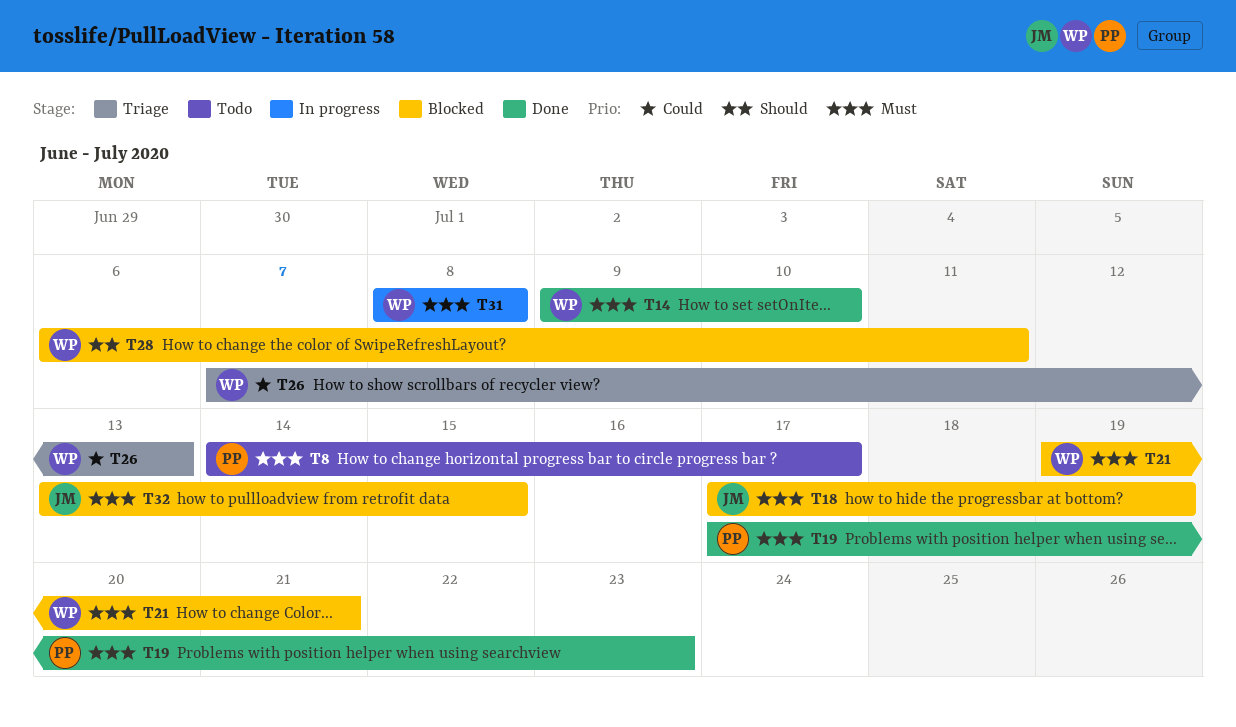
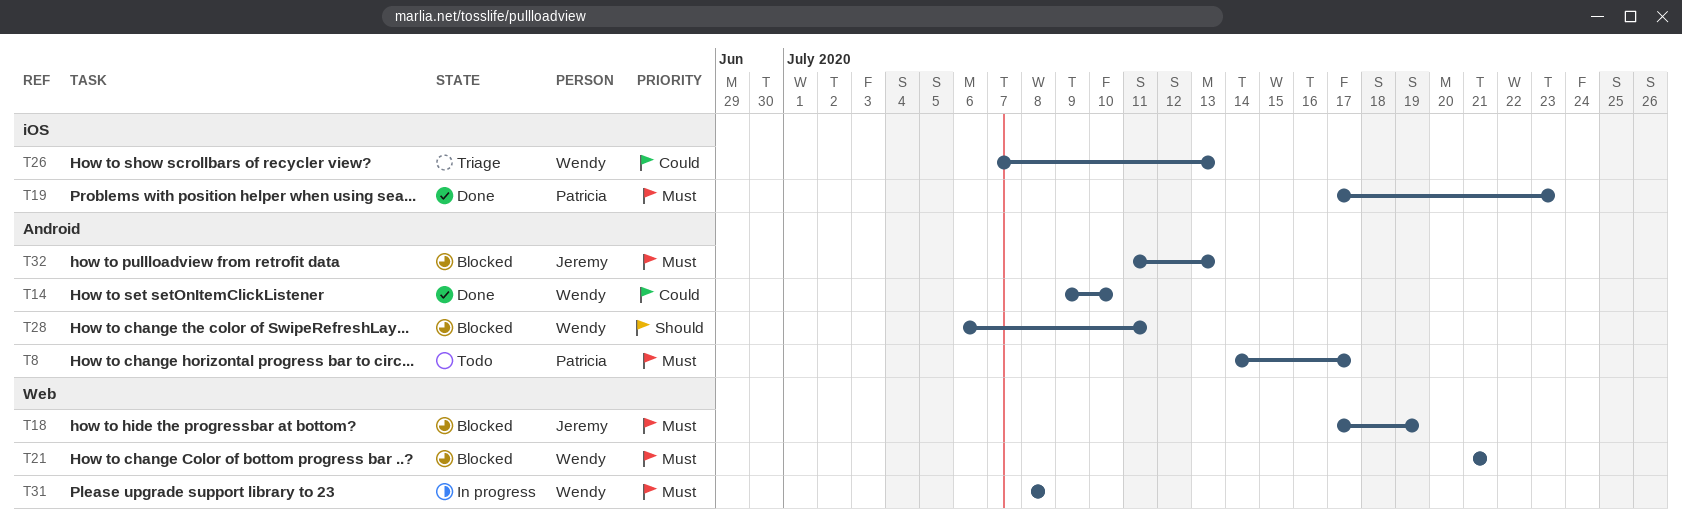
T14, priority: Must -> Could
T21, start: Jul 19 -> Jul 21
T32, start: Jul 13 -> Jul 11
T32, due: Jul 15 -> Jul 13

